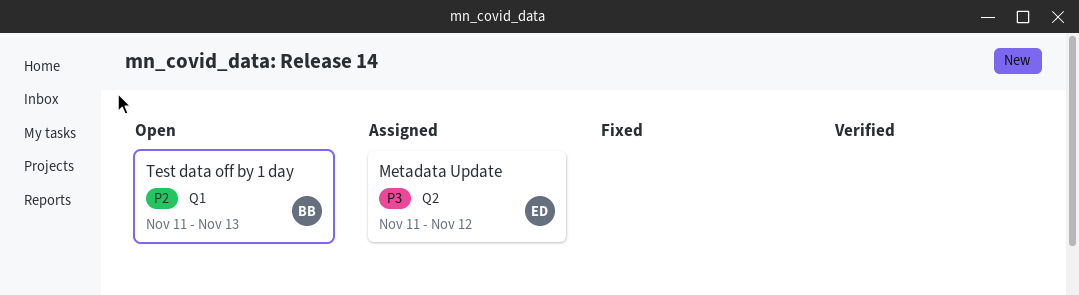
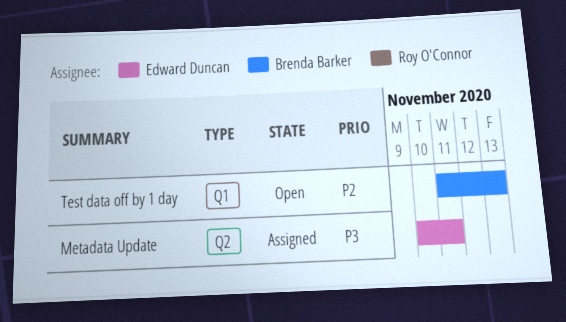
Metadata Update, start: Nov 11 -> Nov 10
Metadata Update, due: Nov 12 -> Nov 11

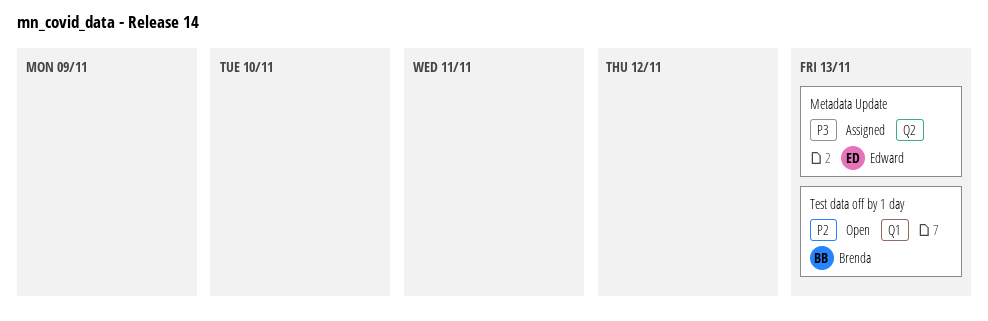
Metadata Update, due: Nov 11 -> Nov 13

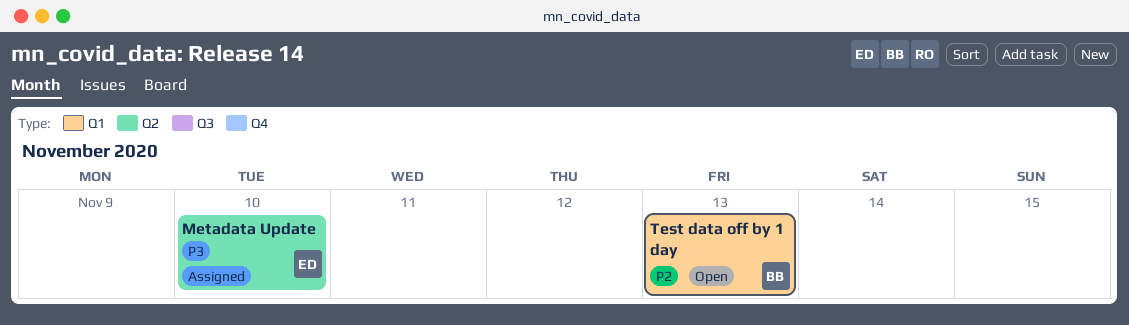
Metadata Update, due: Nov 13 -> Nov 10

